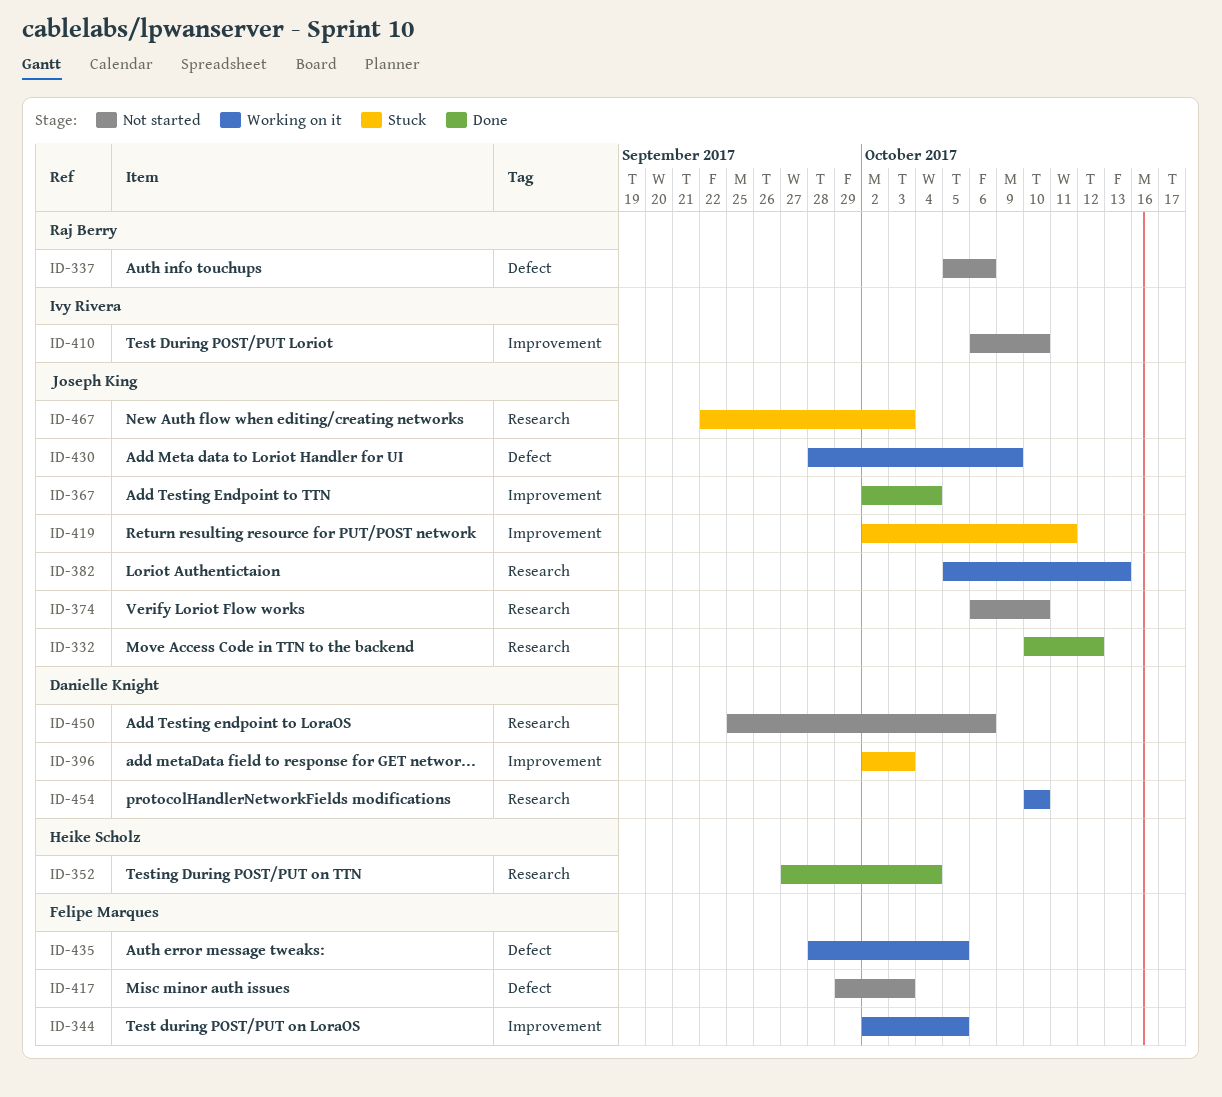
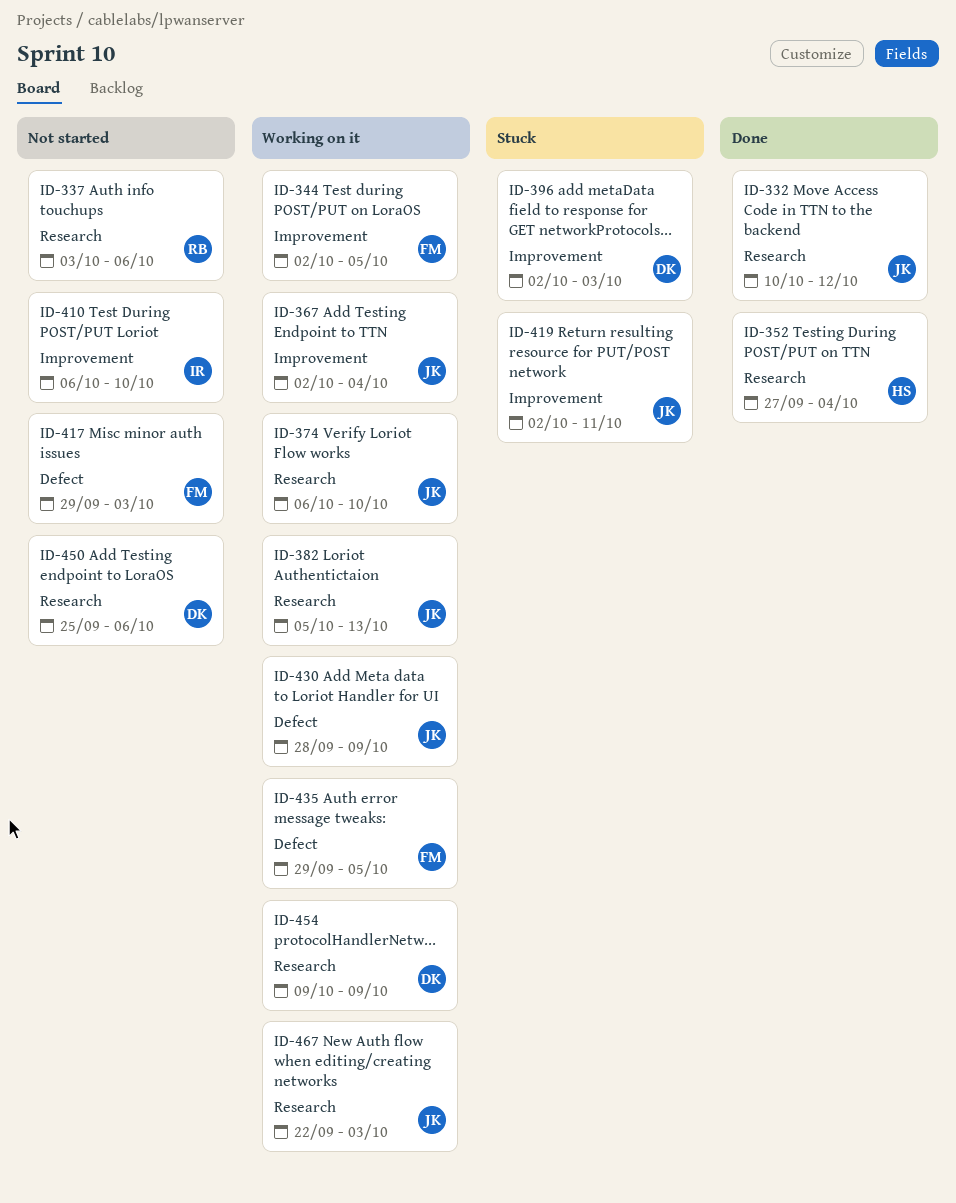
ID-337, label: Defect -> Research
ID-337, start: Oct 5 -> Oct 3
ID-367, status: Done -> Working on it
ID-374, status: Not started -> Working on it
ID-435, start: Sep 28 -> Sep 29
ID-454, start: Oct 10 -> Oct 9
ID-454, due: Oct 10 -> Oct 9
ID-467, status: Stuck -> Working on it

